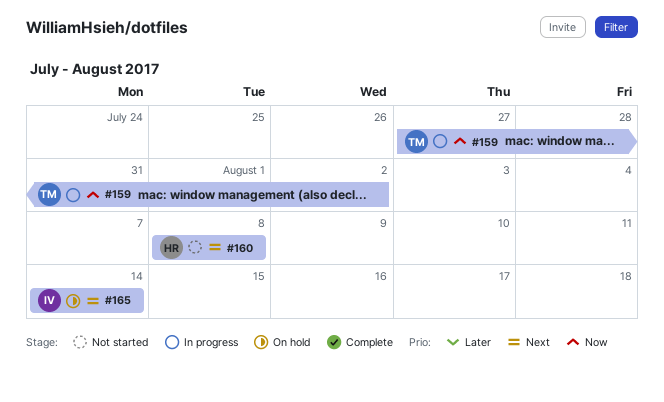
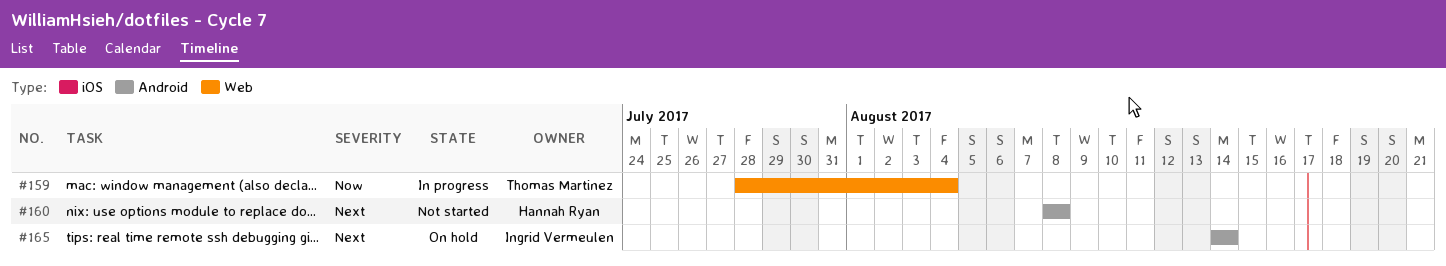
#159, start: Jul 27 -> Jul 28
#159, due: Aug 2 -> Aug 4

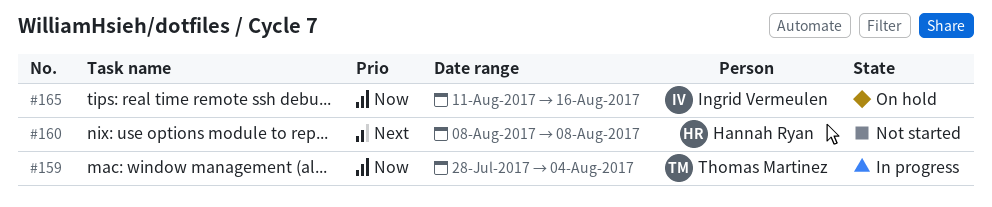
#165, priority: Next -> Now
#165, start: Aug 14 -> Aug 11
#165, due: Aug 14 -> Aug 16

